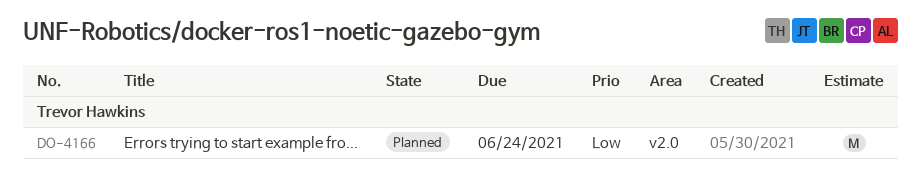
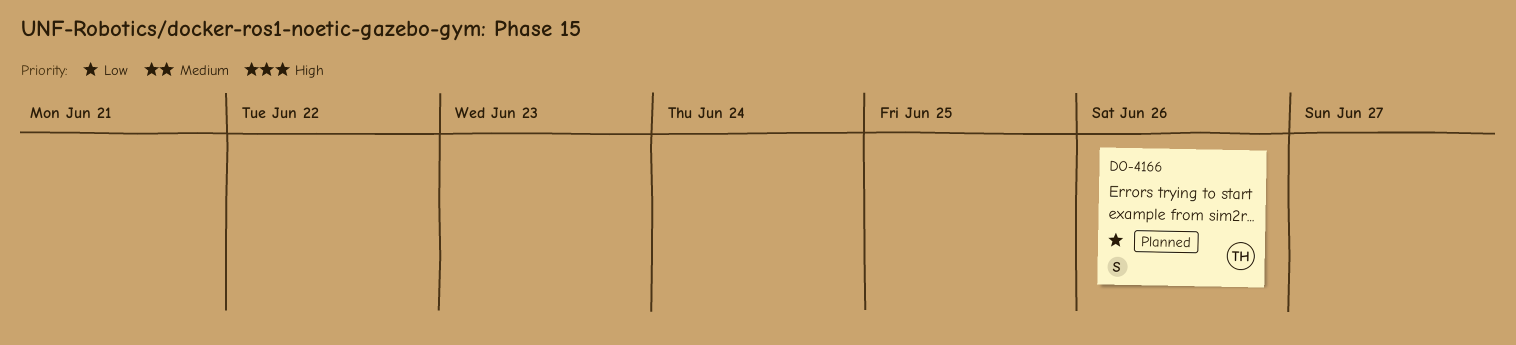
DO-4166, estimate: M -> S
DO-4166, due: Jun 24 -> Jun 26

